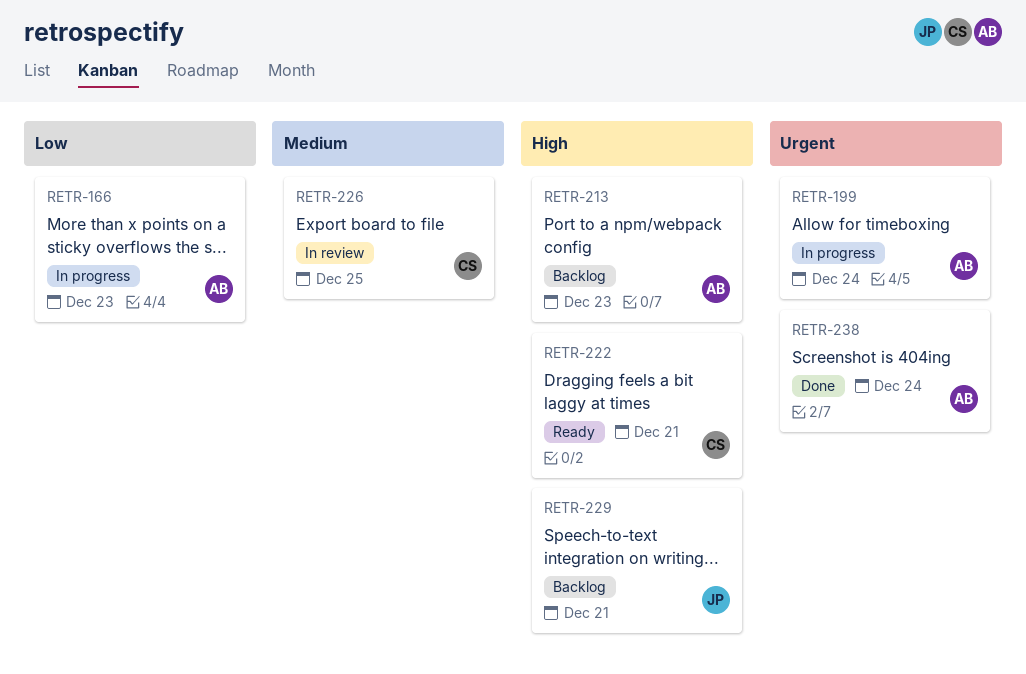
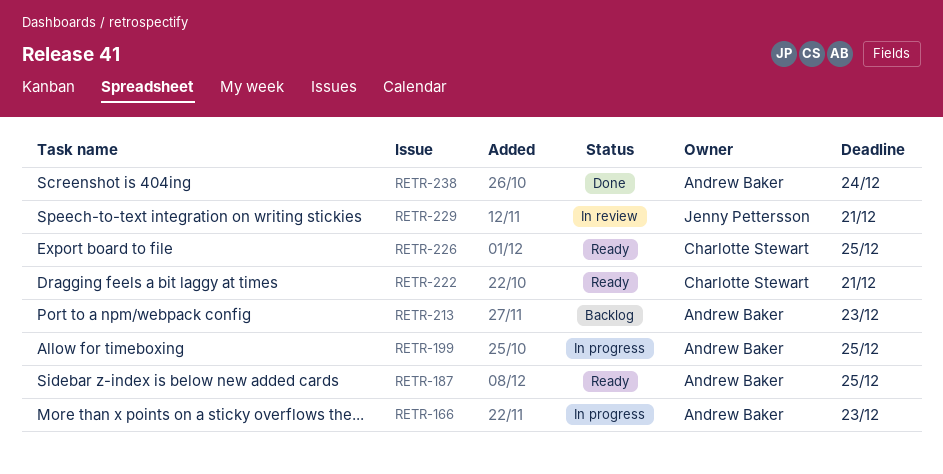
RETR-187: none -> present
RETR-199, due: Dec 24 -> Dec 25
RETR-226, status: In review -> Ready
RETR-229, status: Backlog -> In review

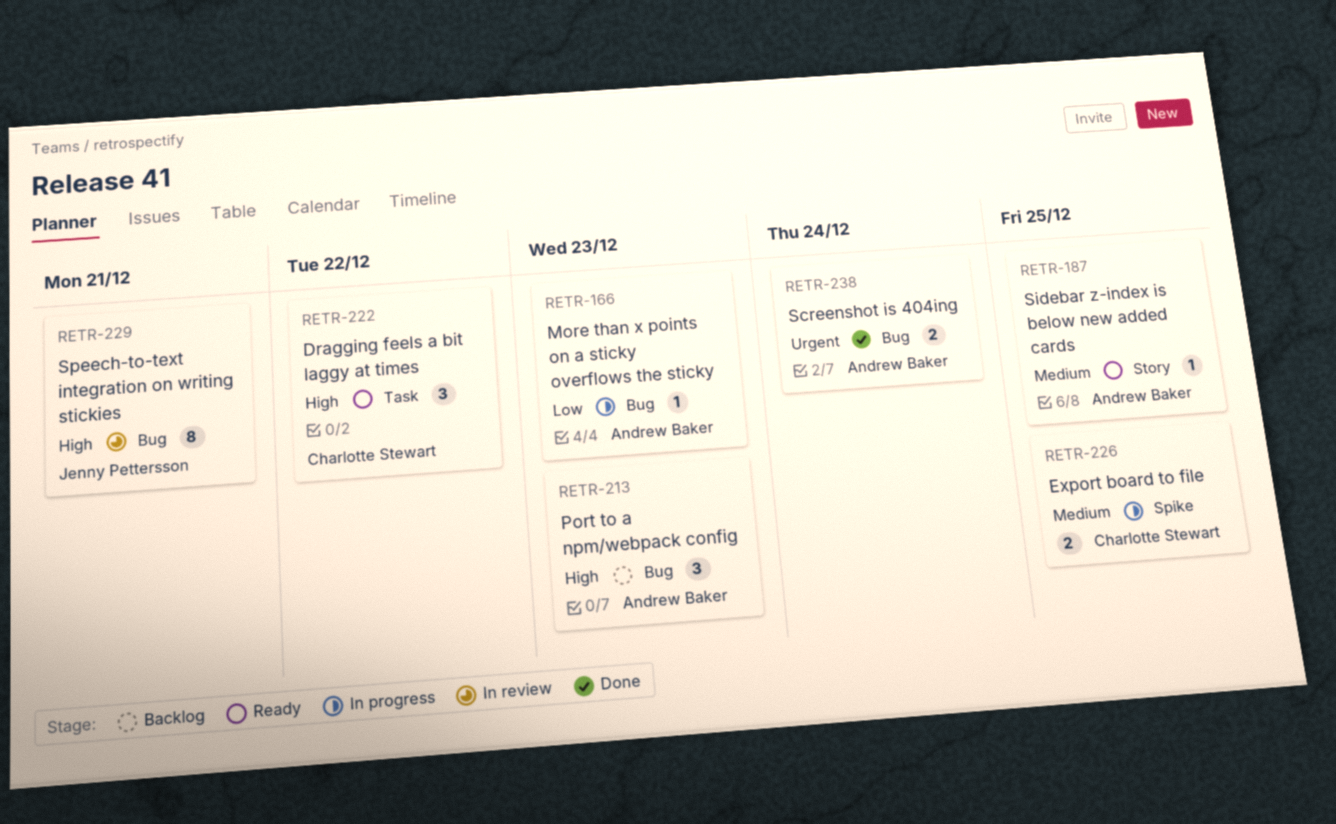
RETR-199: present -> none
RETR-222, due: Dec 21 -> Dec 22
RETR-226, status: Ready -> In progress

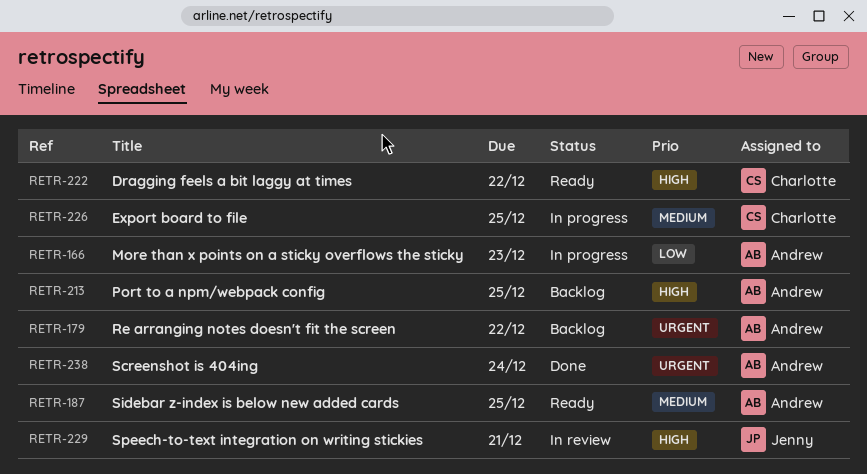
RETR-179: none -> present
RETR-213, due: Dec 23 -> Dec 25

